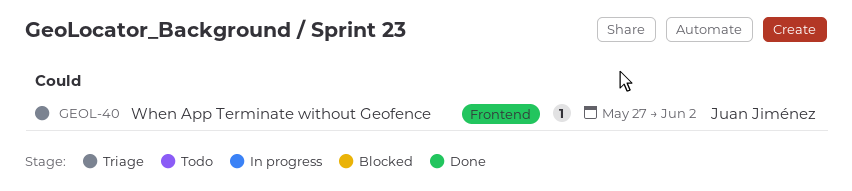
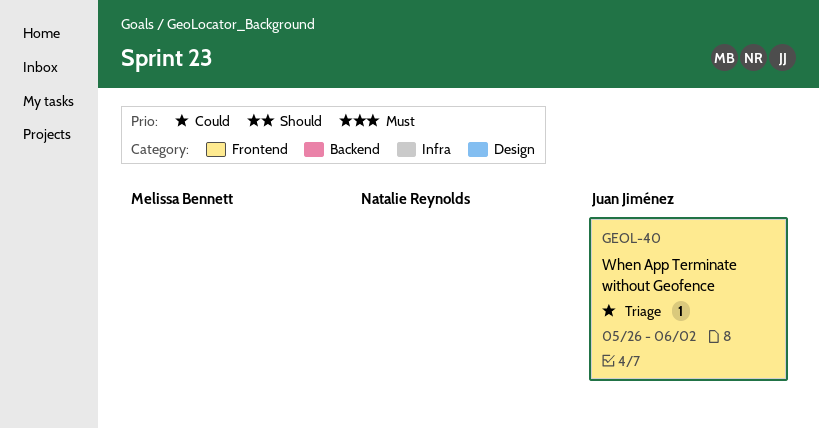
GEOL-40, start: May 27 -> May 26

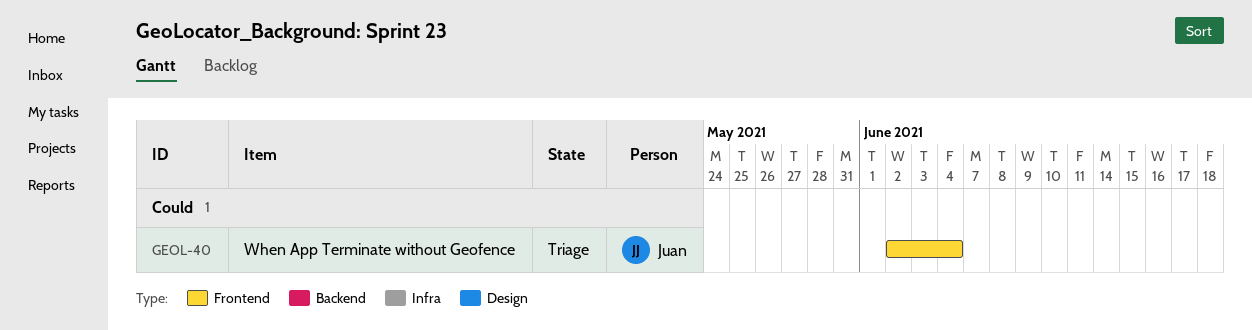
GEOL-40, start: May 26 -> Jun 2
GEOL-40, due: Jun 2 -> Jun 4

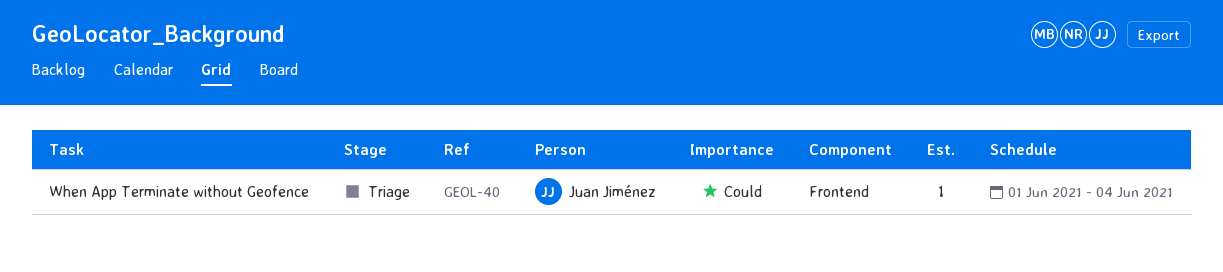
GEOL-40, start: Jun 2 -> Jun 1

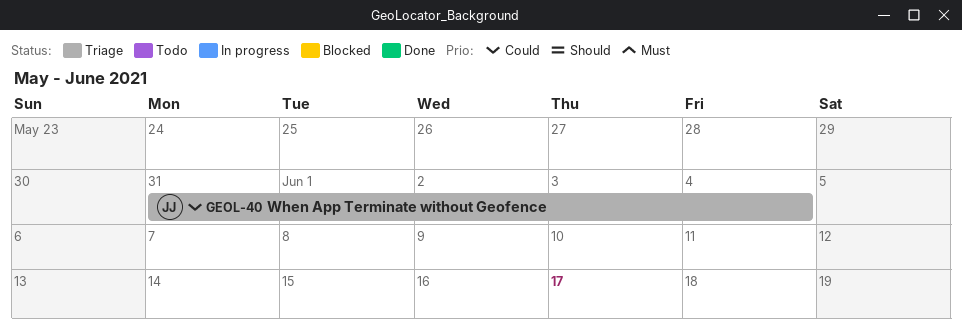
GEOL-40, start: Jun 1 -> May 31

